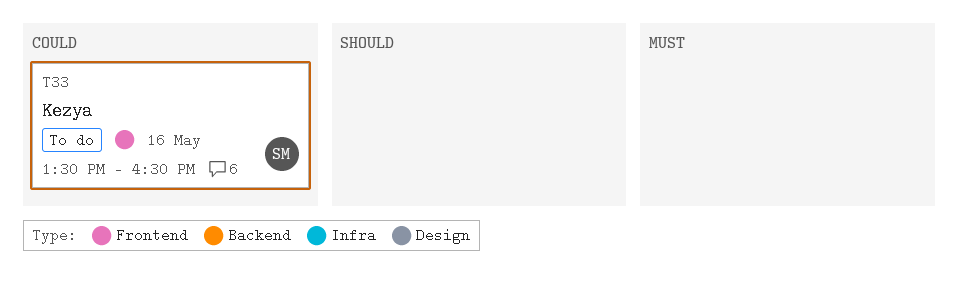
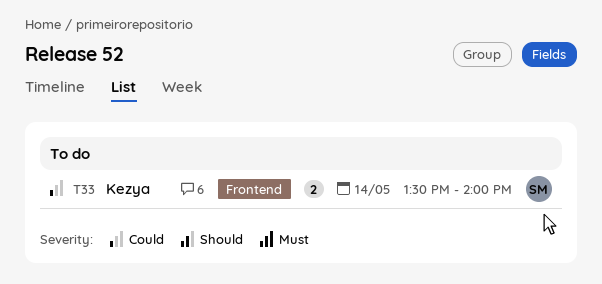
T33, day: May 16 -> May 14
T33, ends: 16:30 -> 14:00

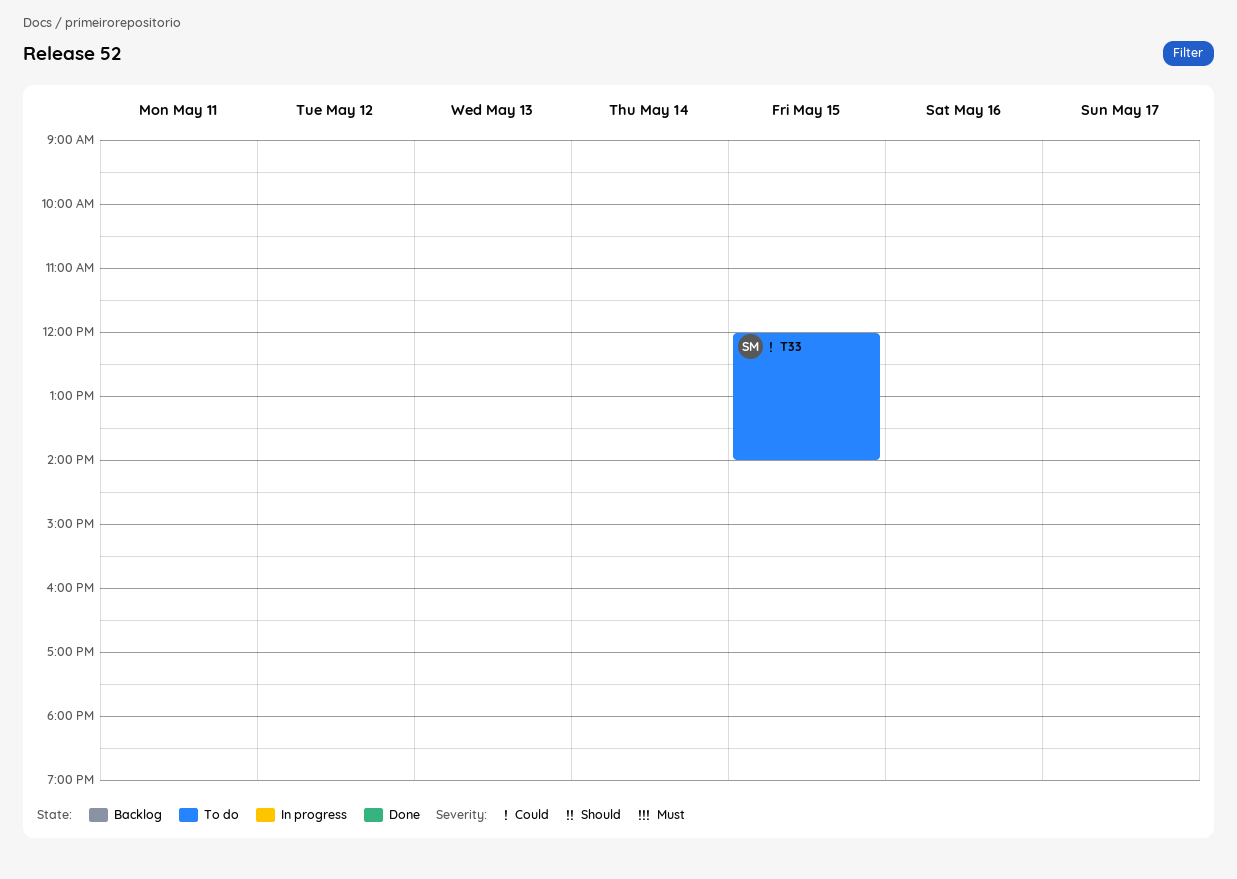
T33, day: May 14 -> May 15
T33, begins: 13:30 -> 12:00

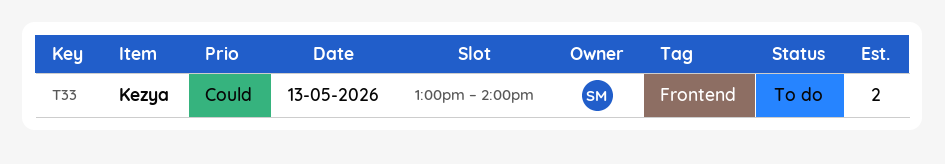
T33, day: May 15 -> May 13
T33, begins: 12:00 -> 13:00

